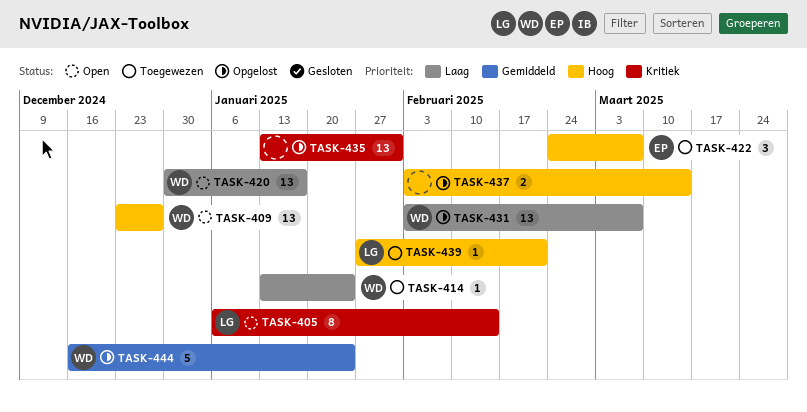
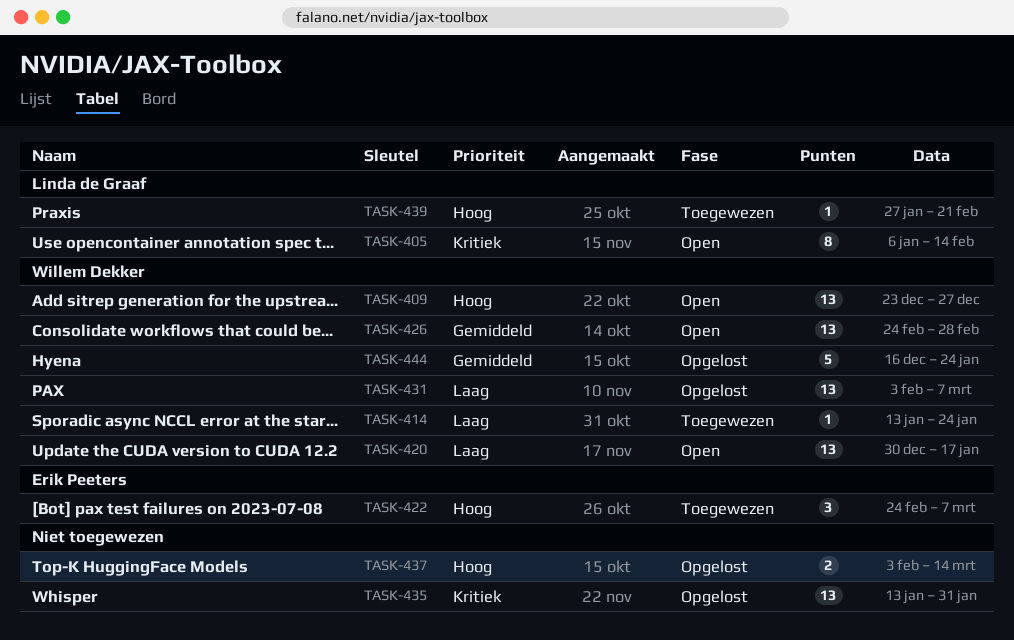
TASK-426: none -> present

